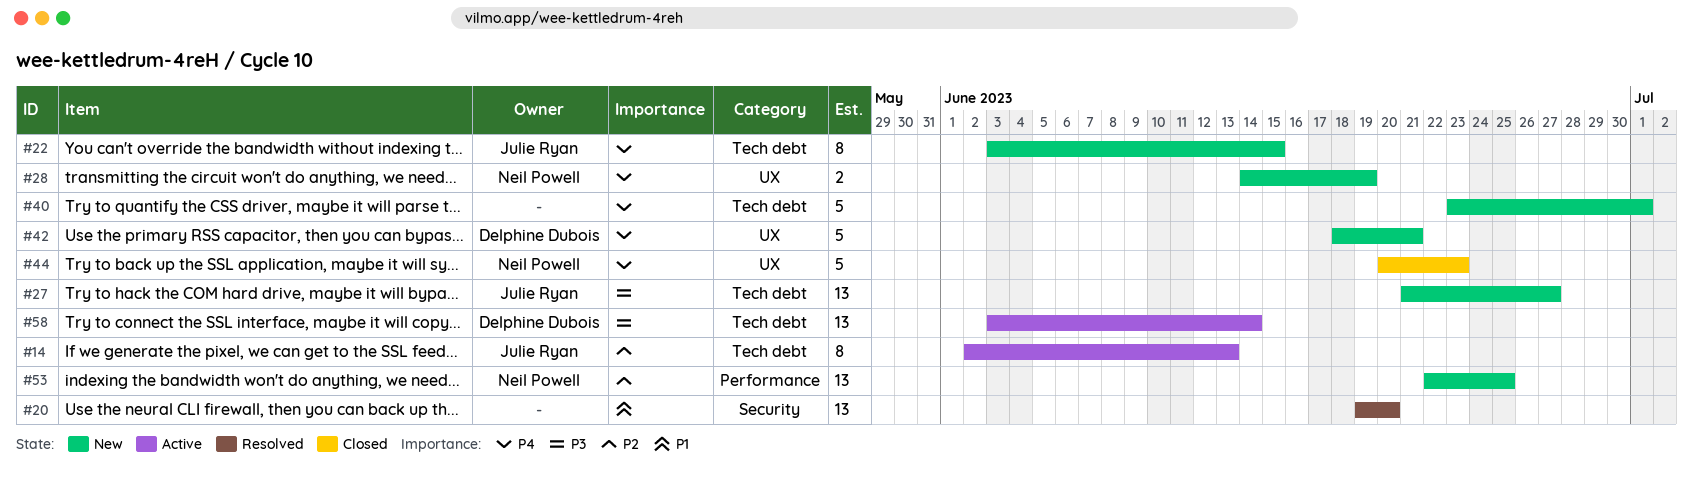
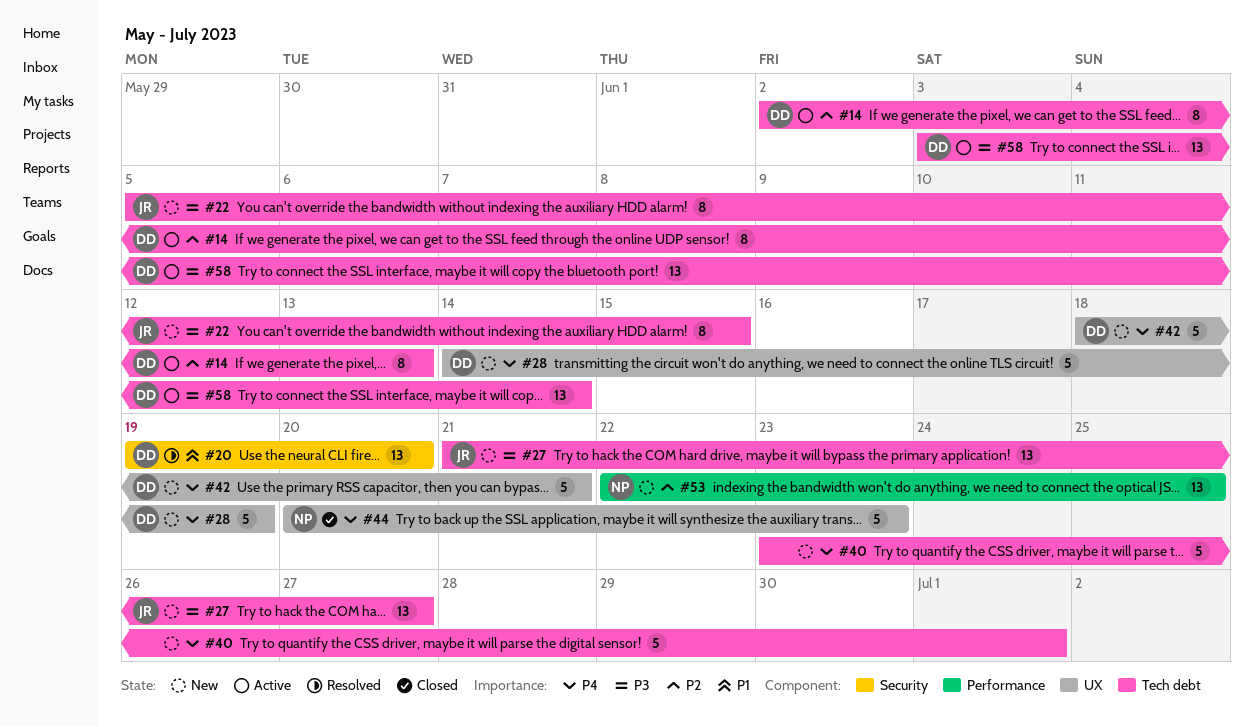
#14, owner: Julie Ryan -> Delphine Dubois
#20, owner: none -> Delphine Dubois
#22, priority: P4 -> P3
#22, start: Jun 3 -> Jun 5
#28, owner: Neil Powell -> Delphine Dubois
#28, estimate: 2 -> 5

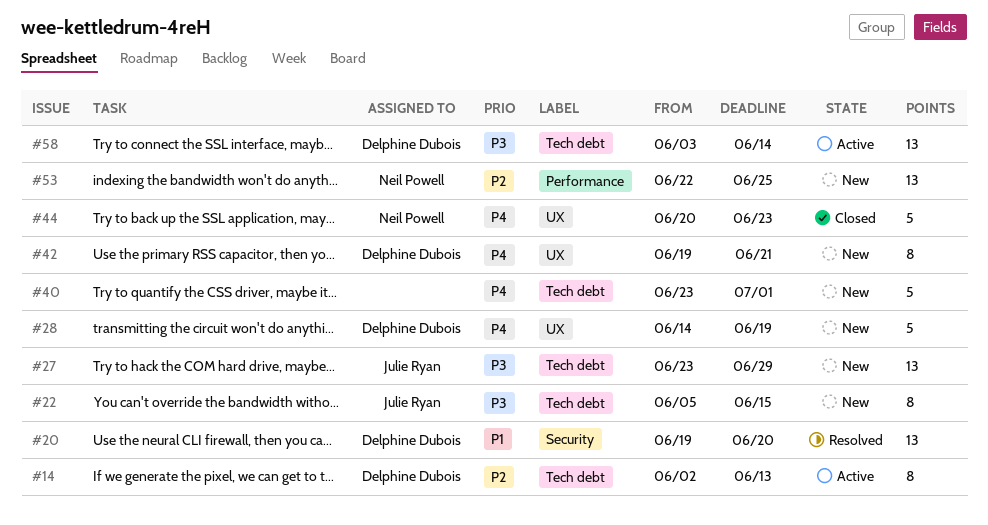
#27, start: Jun 21 -> Jun 23
#27, due: Jun 27 -> Jun 29
#42, estimate: 5 -> 8
#42, start: Jun 18 -> Jun 19

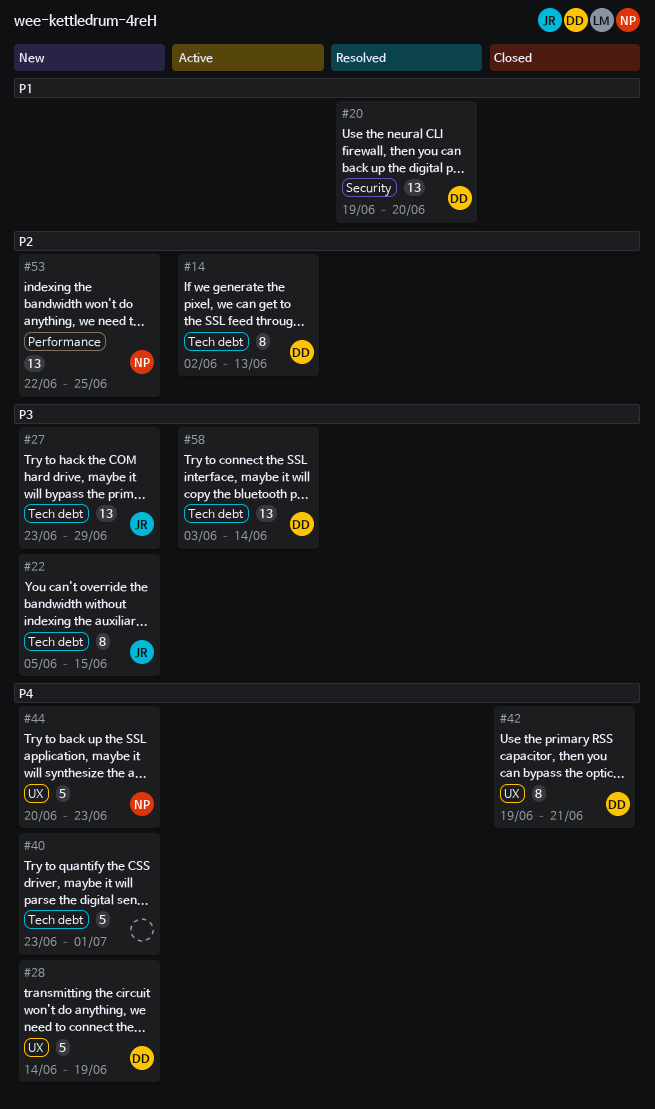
#42, status: New -> Closed
#44, status: Closed -> New

